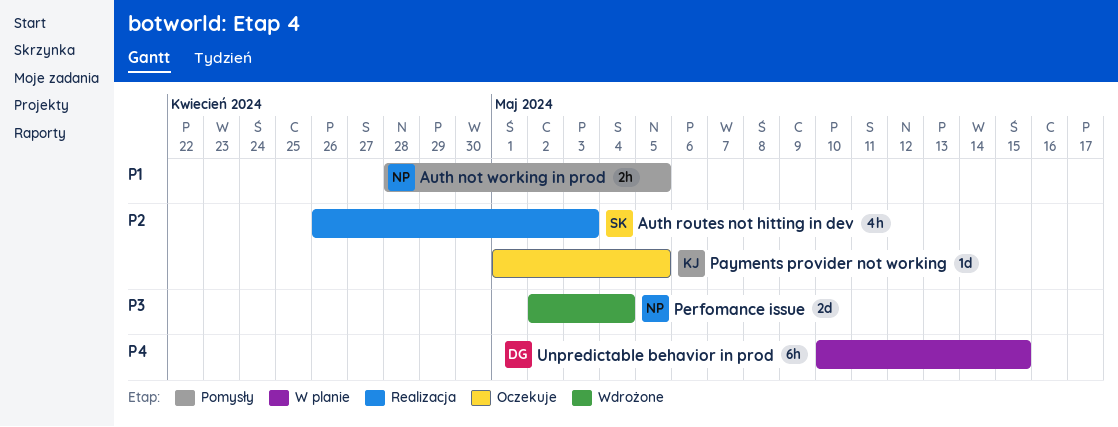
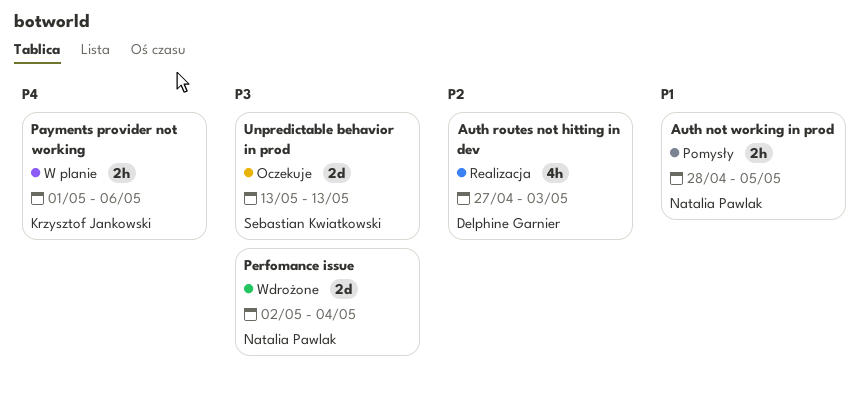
Auth routes not hitting in dev, owner: Sebastian Kwiatkowski -> Delphine Garnier
Auth routes not hitting in dev, start: Apr 26 -> Apr 27
Payments provider not working, status: Oczekuje -> W planie
Payments provider not working, priority: P2 -> P4
Payments provider not working, estimate: 1d -> 2h
Payments provider not working, due: May 5 -> May 6
Unpredictable behavior in prod, status: W planie -> Oczekuje
Unpredictable behavior in prod, owner: Delphine Garnier -> Sebastian Kwiatkowski
Unpredictable behavior in prod, priority: P4 -> P3
Unpredictable behavior in prod, estimate: 6h -> 2d
Unpredictable behavior in prod, start: May 10 -> May 13
Unpredictable behavior in prod, due: May 15 -> May 13

